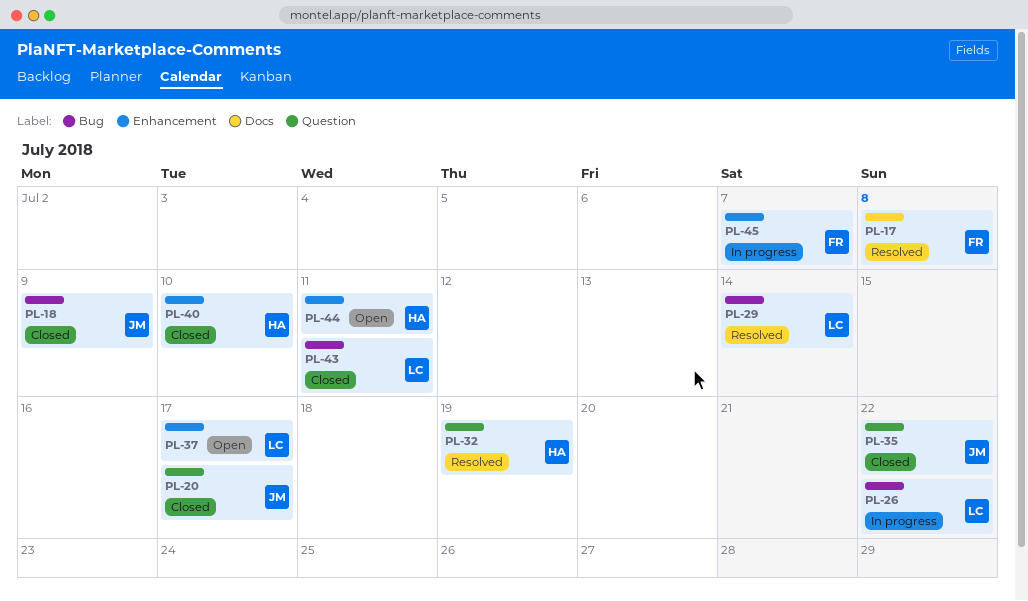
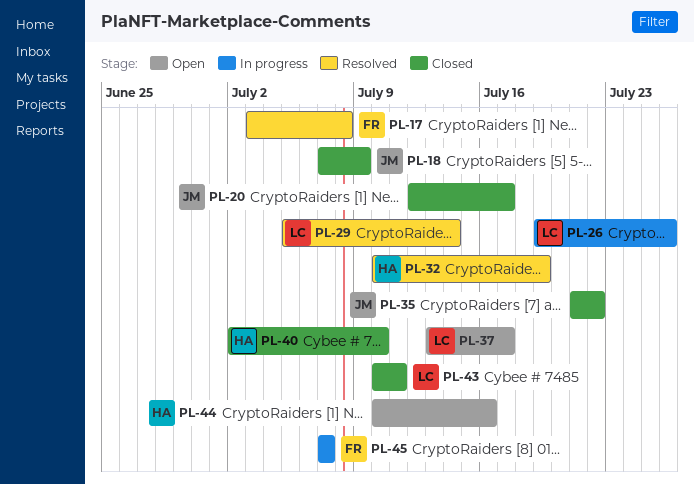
PL-26, due: Jul 22 -> Jul 26
PL-44, due: Jul 11 -> Jul 16

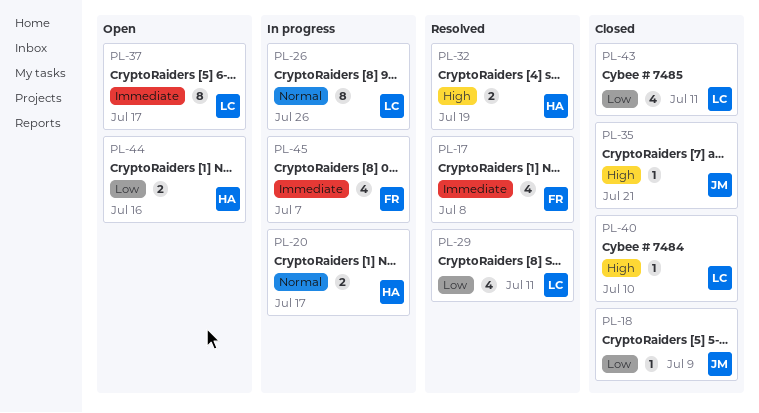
PL-20, status: Closed -> In progress
PL-20, owner: JM -> HA
PL-29, due: Jul 14 -> Jul 11
PL-35, due: Jul 22 -> Jul 21
PL-40, owner: HA -> LC

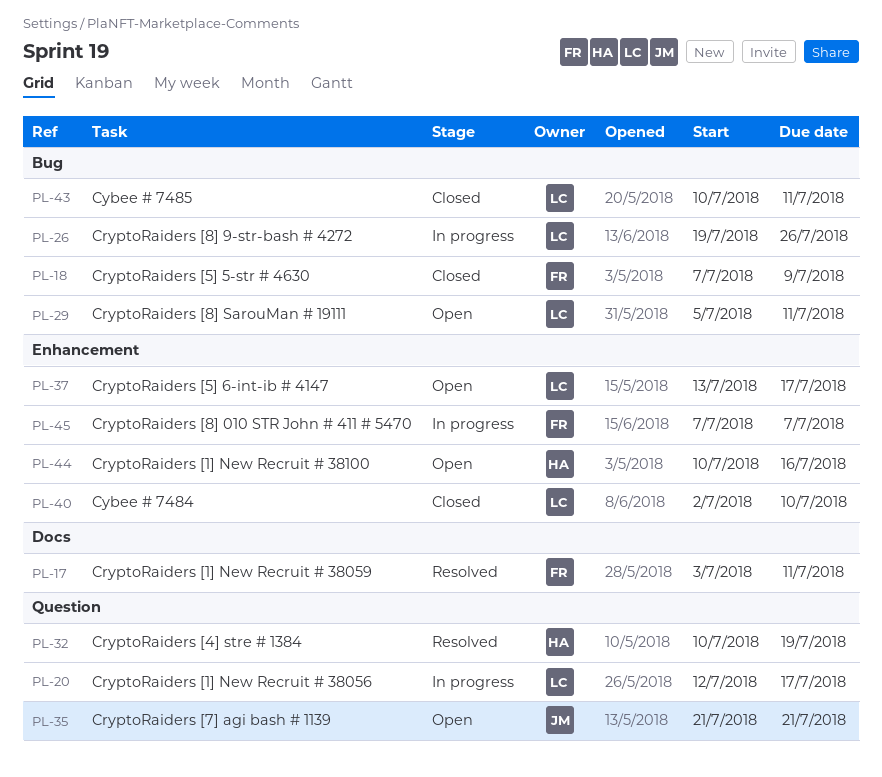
PL-17, due: Jul 8 -> Jul 11
PL-18, owner: JM -> FR
PL-20, owner: HA -> LC
PL-29, status: Resolved -> Open
PL-35, status: Closed -> Open

